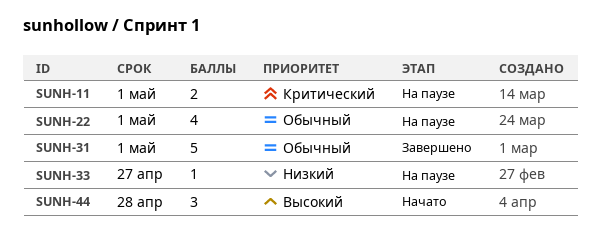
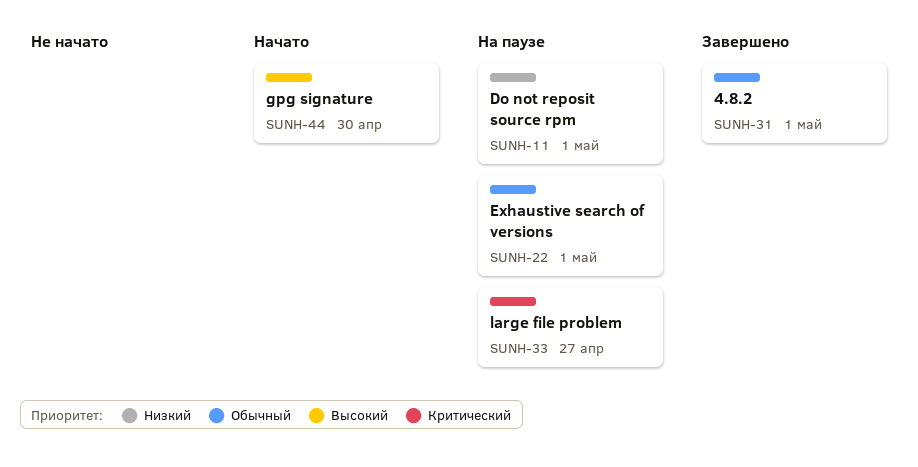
SUNH-11, priority: Критический -> Низкий
SUNH-33, priority: Низкий -> Критический
SUNH-44, due: Apr 28 -> Apr 30

